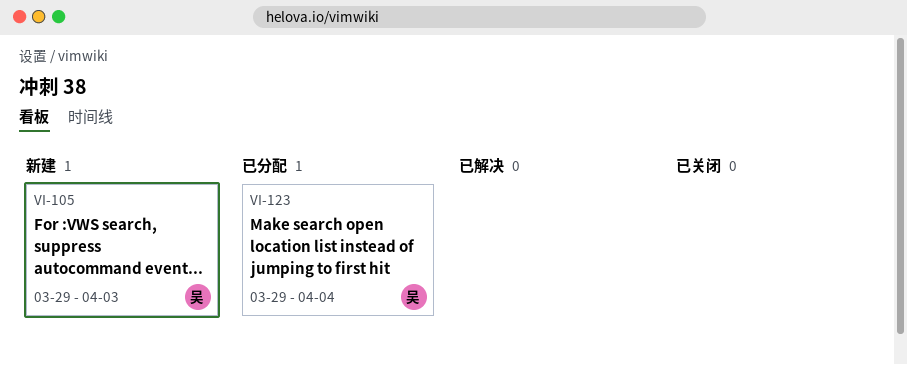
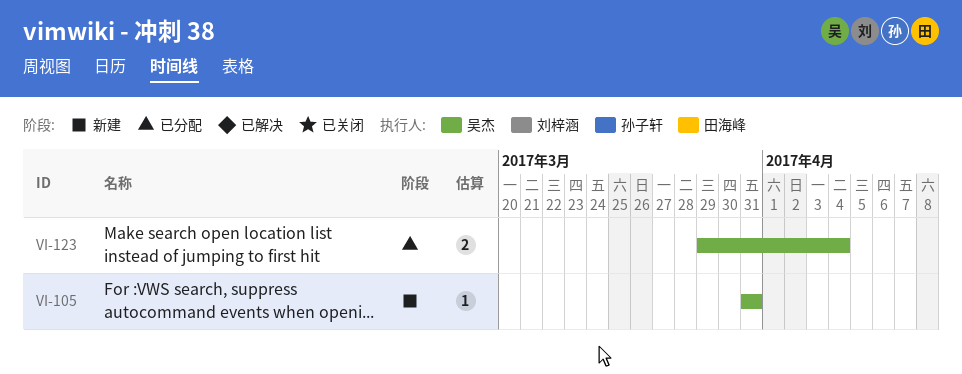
VI-105, start: Mar 29 -> Mar 31
VI-105, due: Apr 3 -> Mar 31

